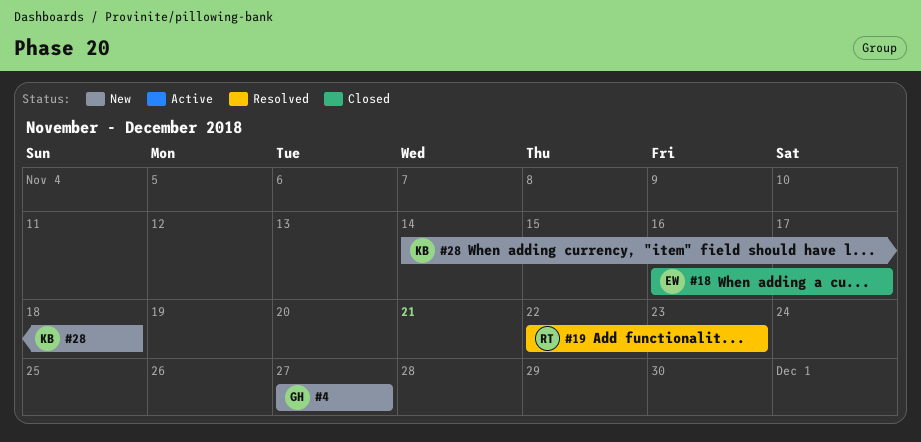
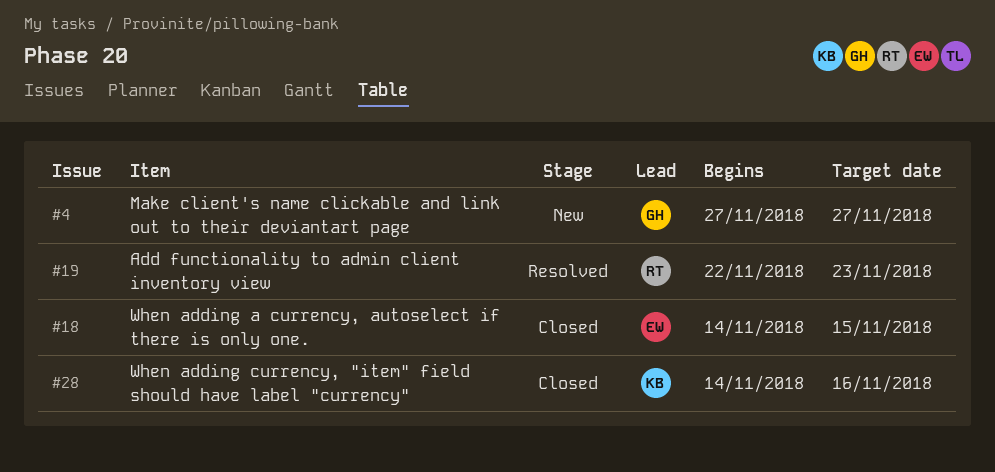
#18, start: Nov 16 -> Nov 14
#18, due: Nov 17 -> Nov 15
#28, status: New -> Closed
#28, due: Nov 18 -> Nov 16

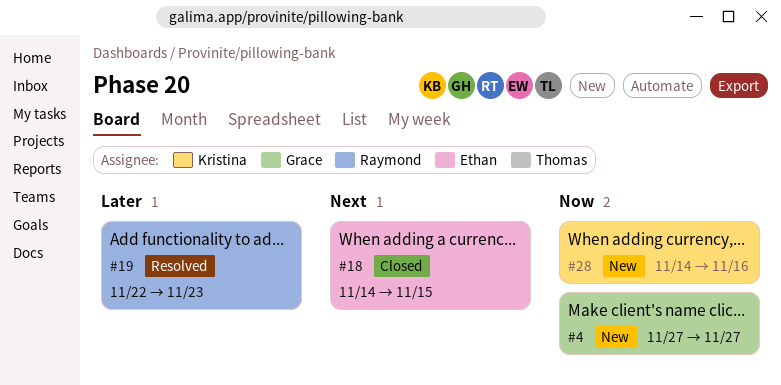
#28, status: Closed -> New

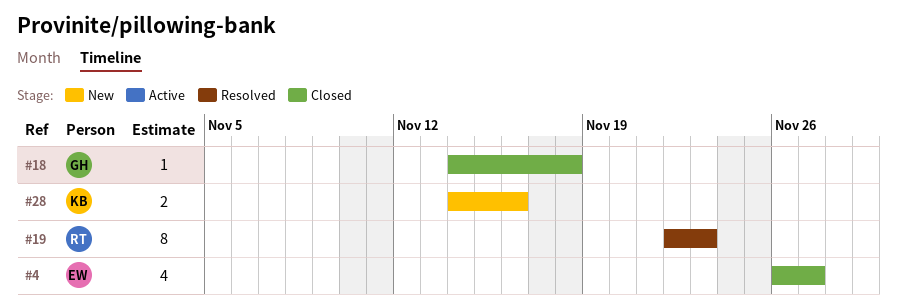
#4, status: New -> Closed
#4, owner: Grace -> Ethan
#4, start: Nov 27 -> Nov 26
#18, owner: Ethan -> Grace
#18, due: Nov 15 -> Nov 18

